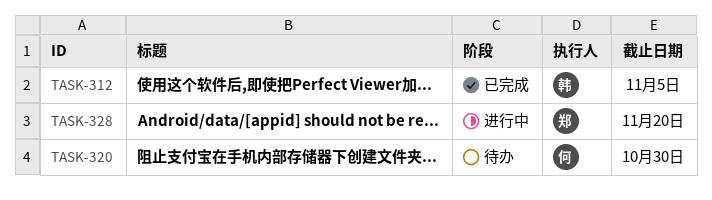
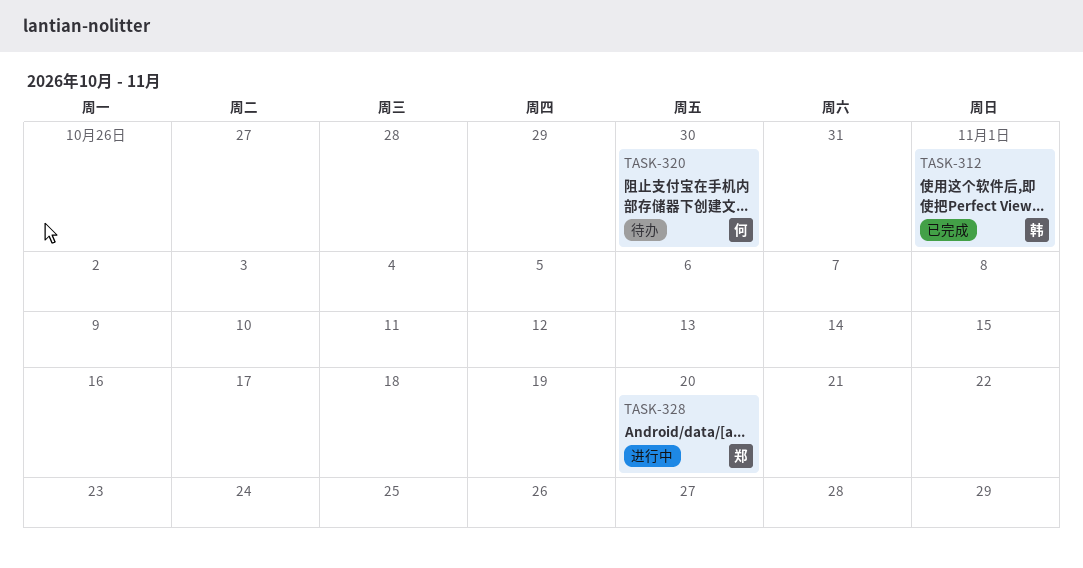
TASK-312, due: Nov 5 -> Nov 1

